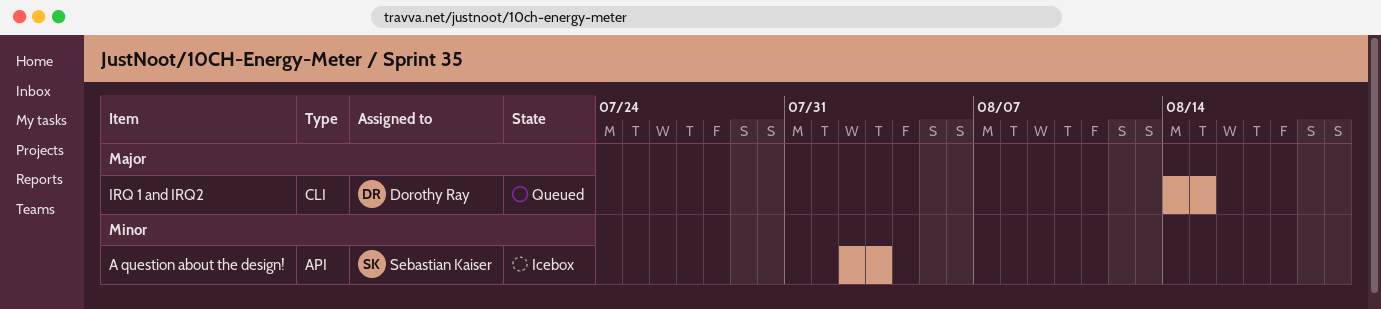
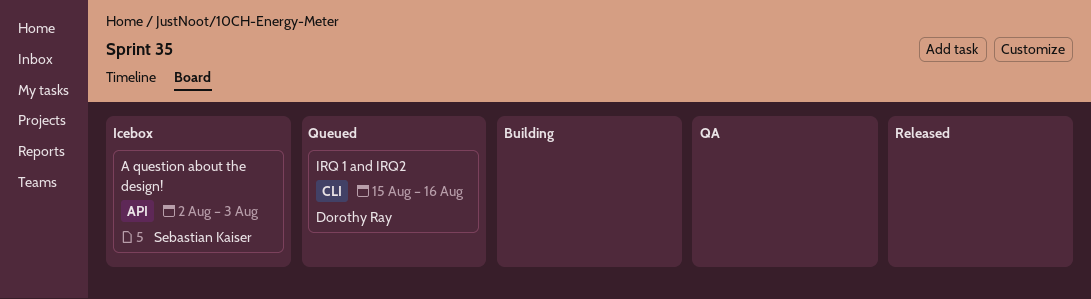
IRQ 1 and IRQ2, start: Aug 14 -> Aug 15
IRQ 1 and IRQ2, due: Aug 15 -> Aug 16

